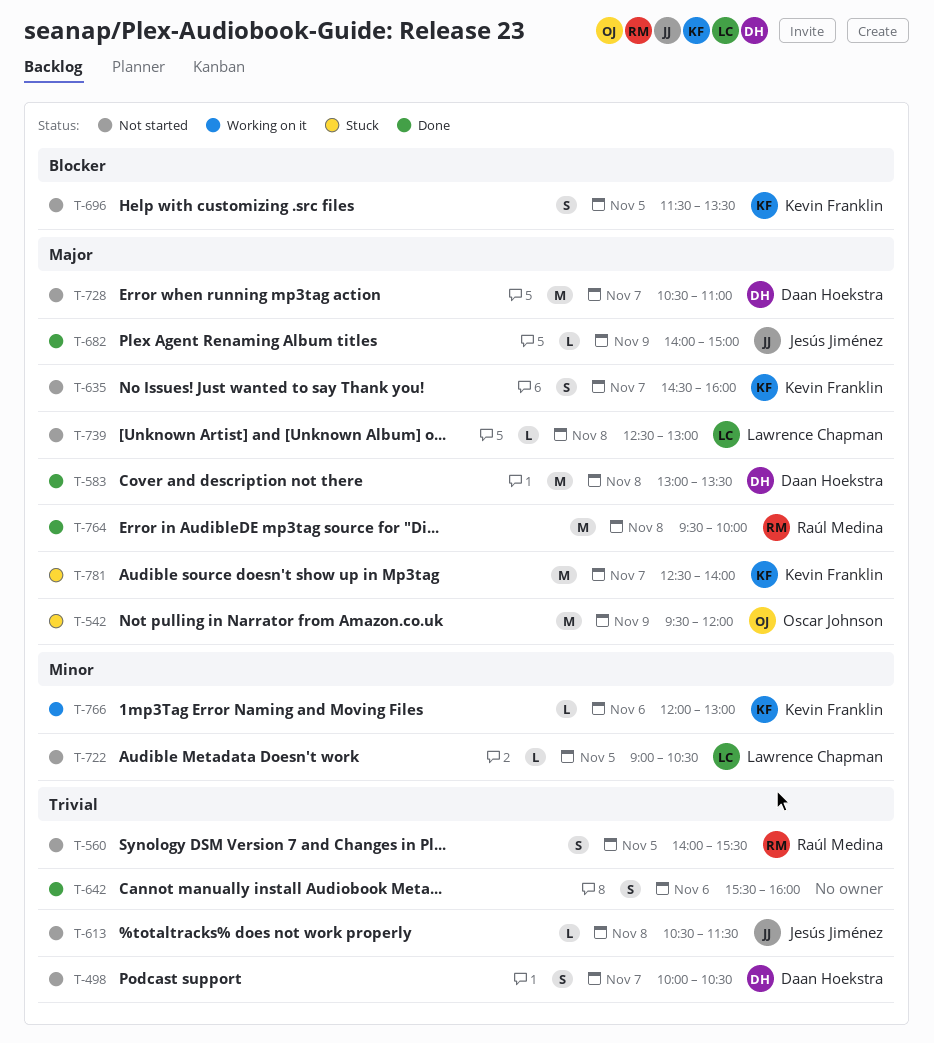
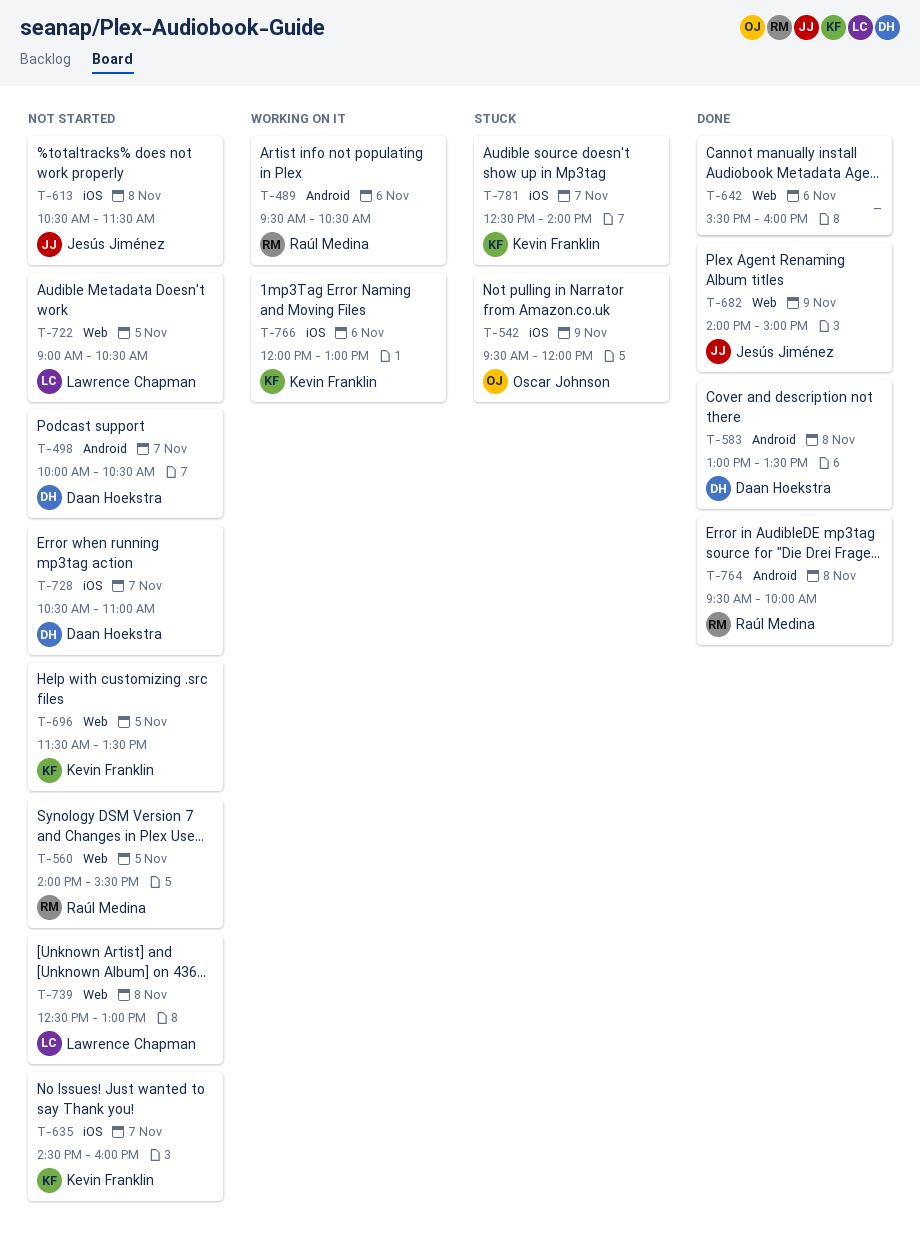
T-489: none -> present

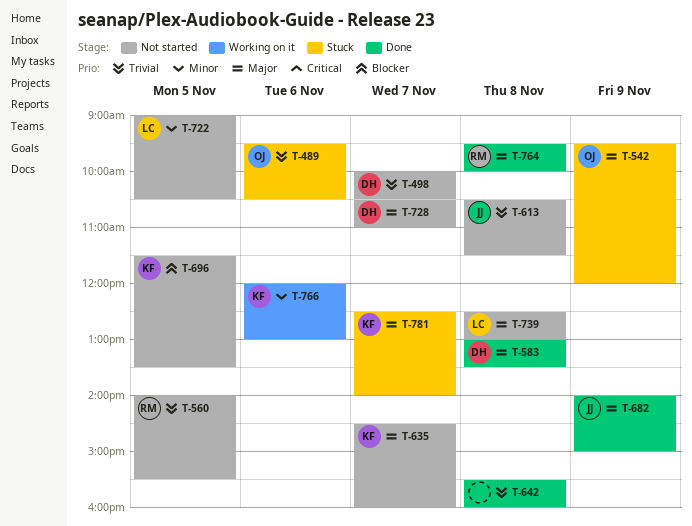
T-489, status: Working on it -> Stuck
T-489, owner: Raúl Medina -> Oscar Johnson
T-642, day: Nov 6 -> Nov 8

